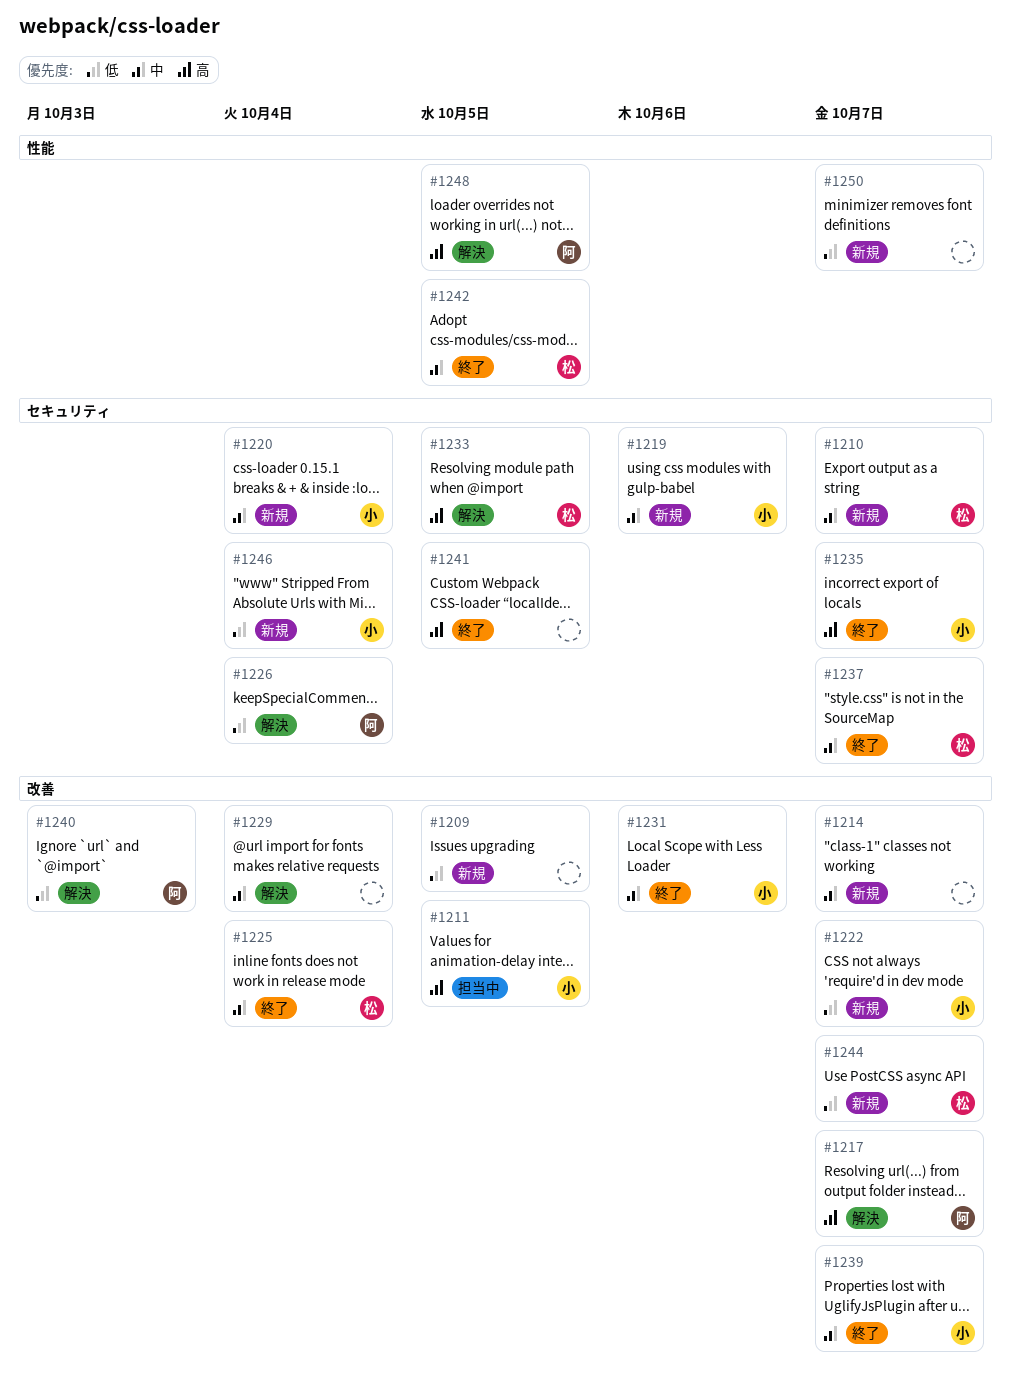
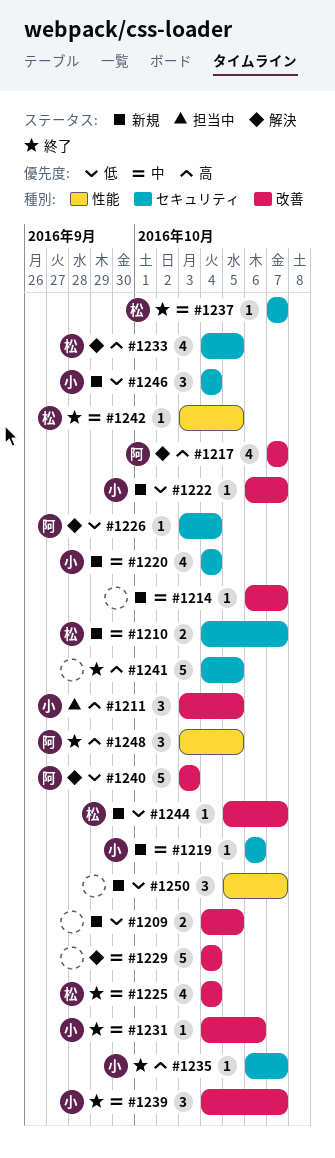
#1248, status: 解決 -> 終了

